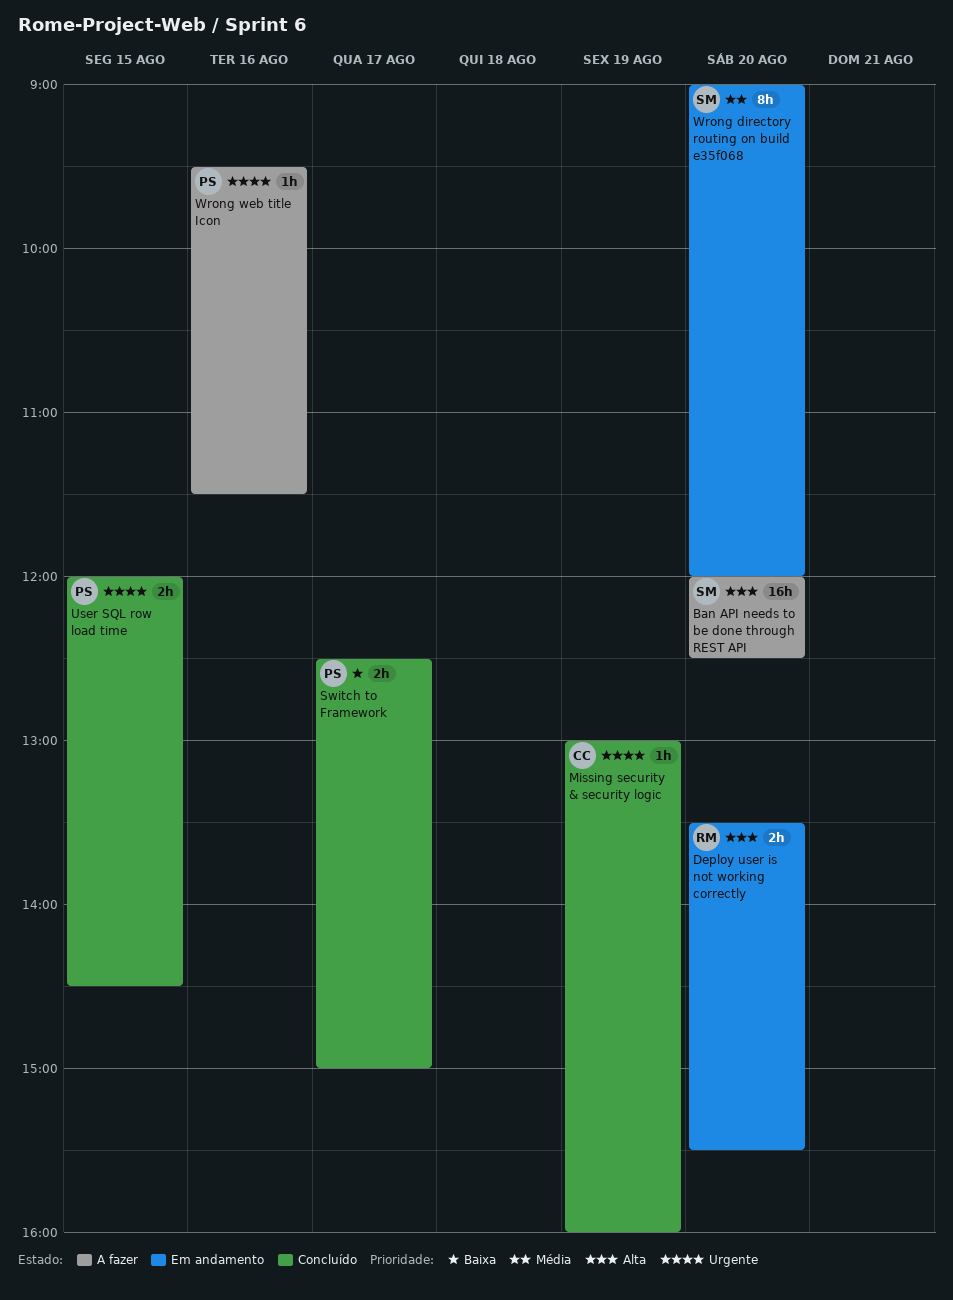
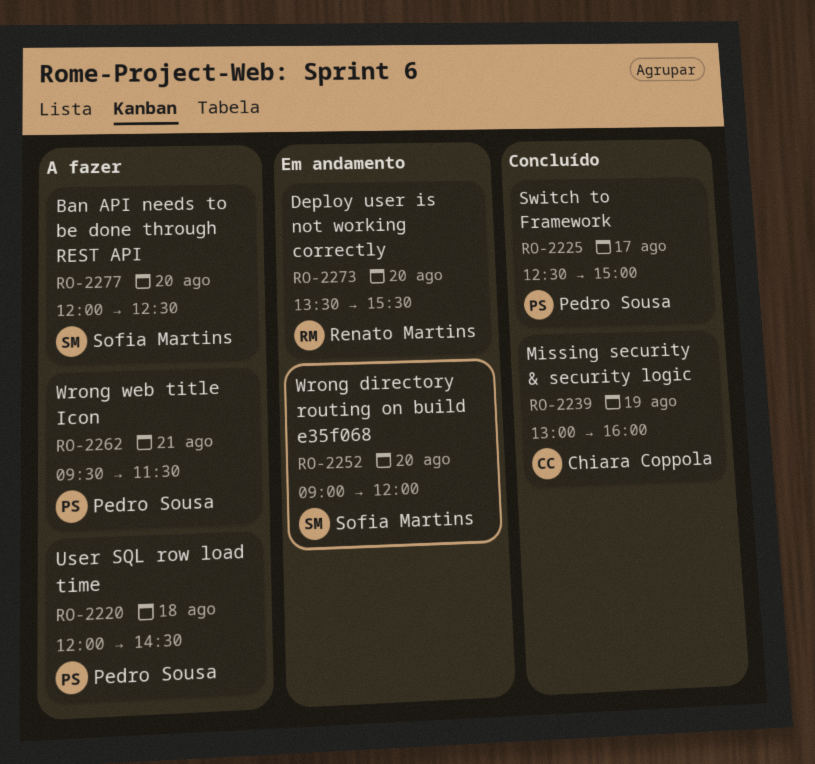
User SQL row load time, status: Concluído -> A fazer
User SQL row load time, day: Aug 15 -> Aug 18
Wrong web title Icon, day: Aug 16 -> Aug 21

